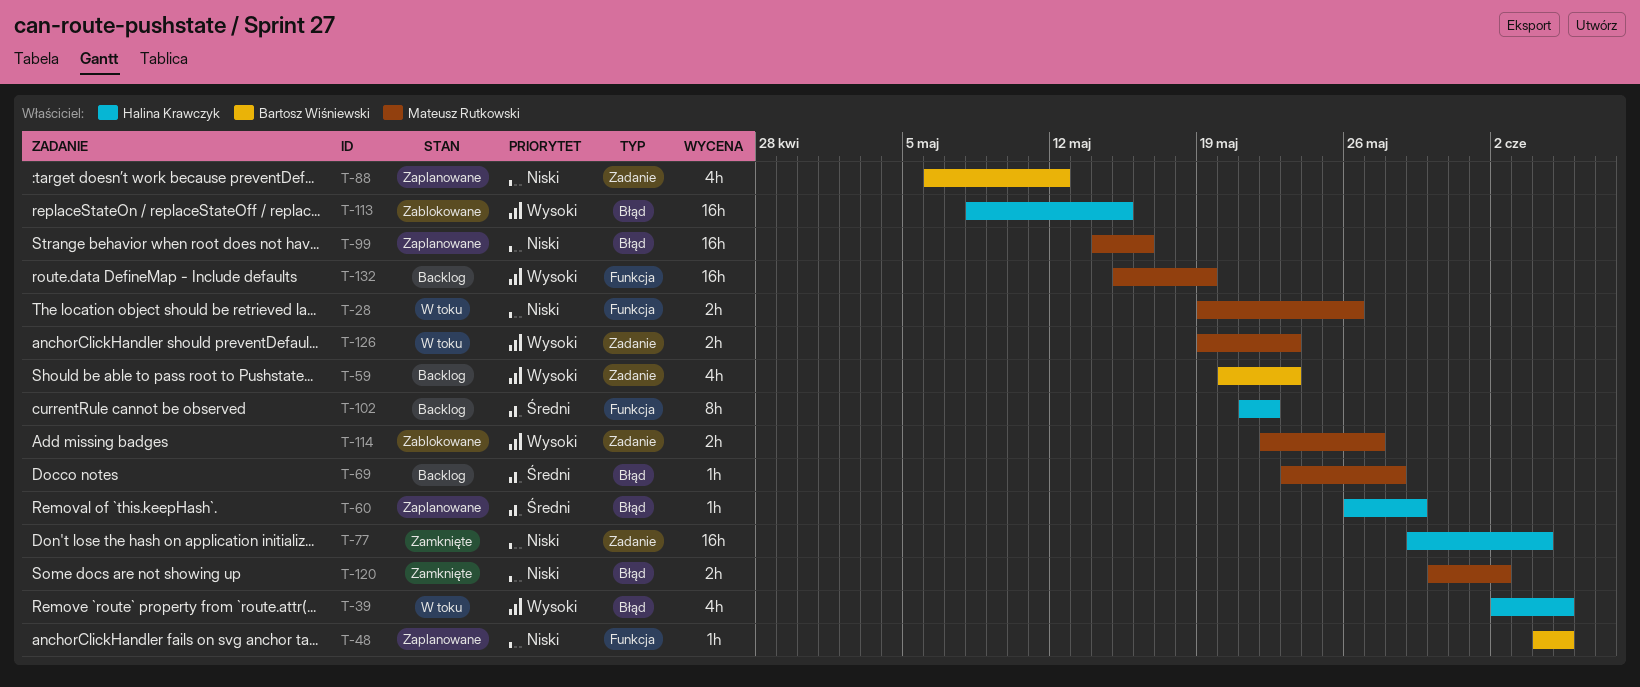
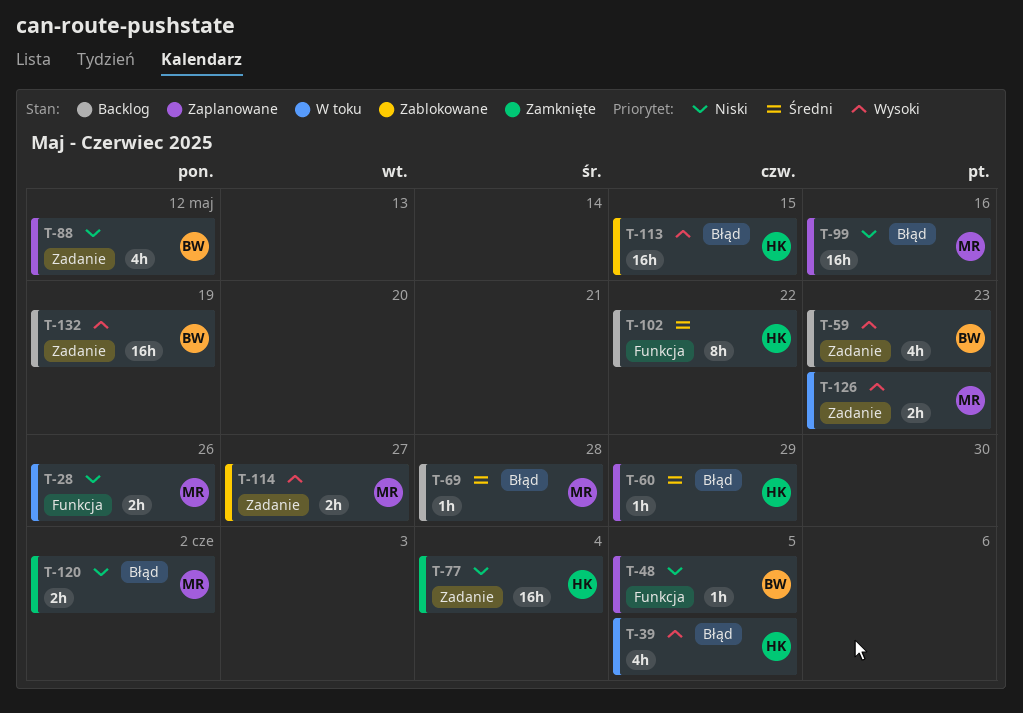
T-132, owner: Mateusz Rutkowski -> Bartosz Wiśniewski
T-132, label: Funkcja -> Zadanie

